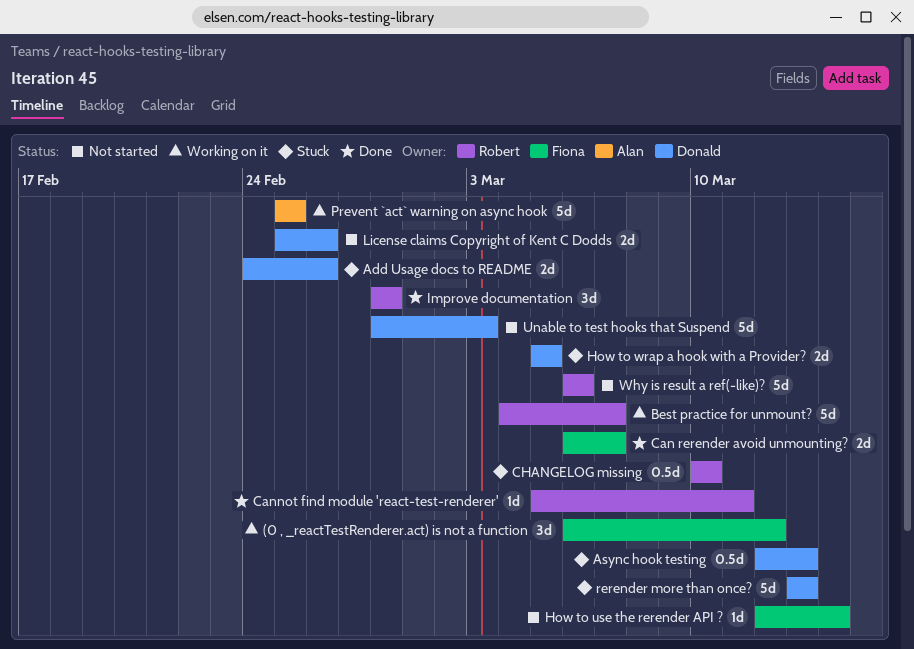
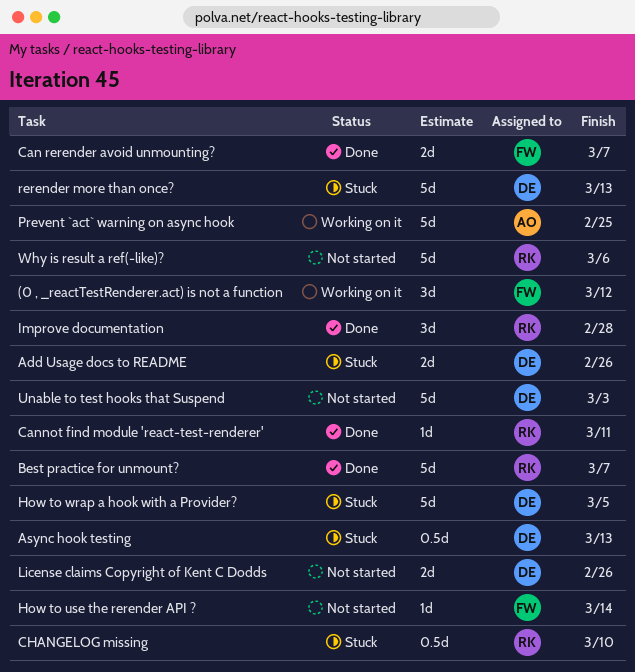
Best practice for unmount?, status: Working on it -> Done
How to wrap a hook with a Provider?, estimate: 2d -> 5d

